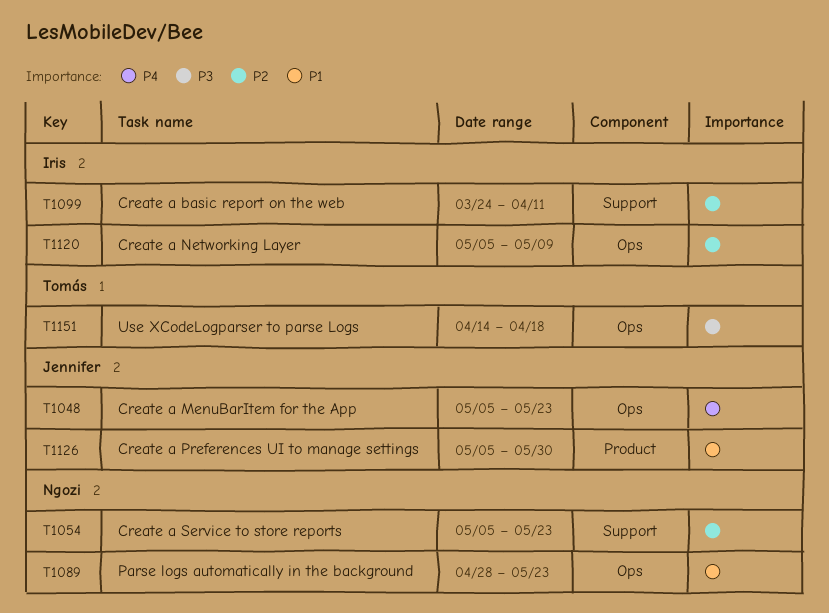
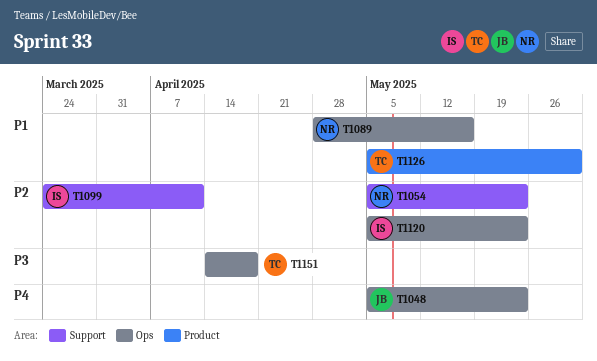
T1089, due: May 23 -> May 16
T1120, due: May 9 -> May 23
T1126, owner: Jennifer -> Tomás

